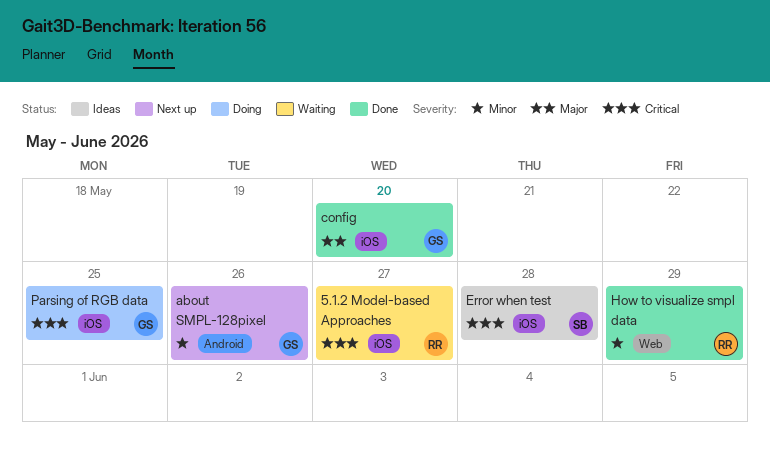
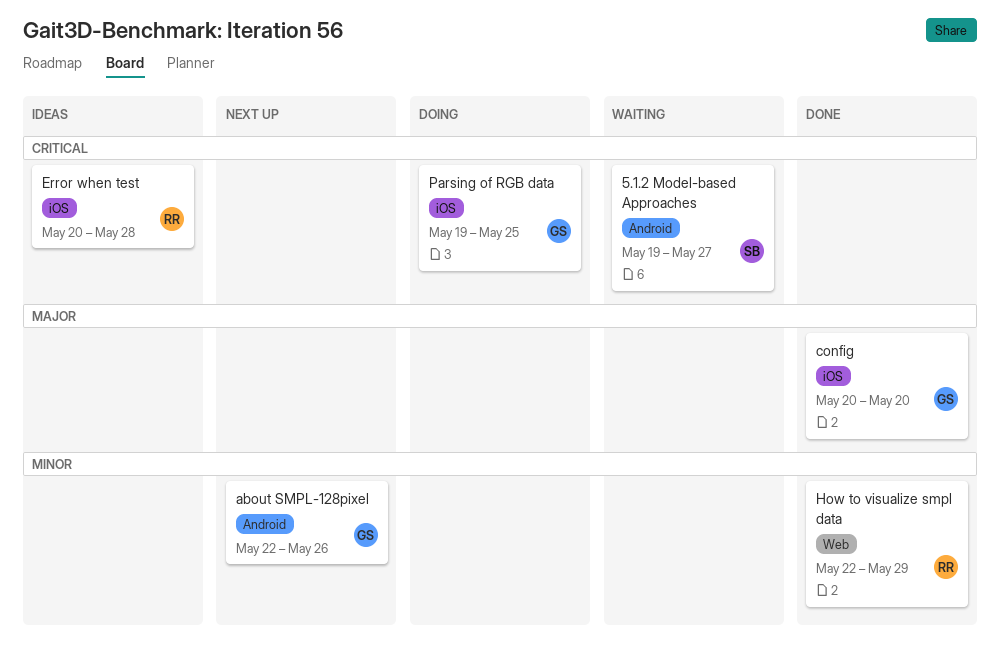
5.1.2 Model-based Approaches, owner: RR -> SB
5.1.2 Model-based Approaches, label: iOS -> Android
Error when test, owner: SB -> RR

